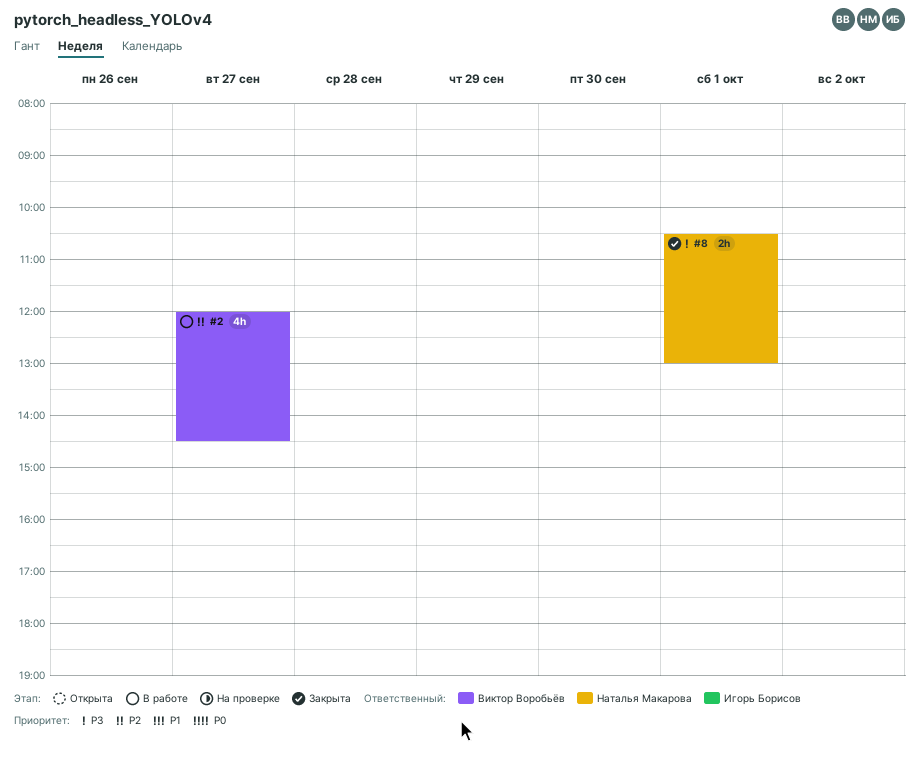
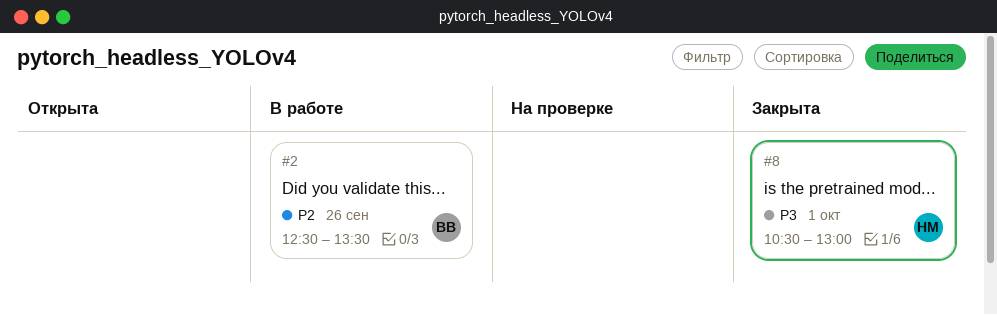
#2, day: Sep 27 -> Sep 26
#2, begins: 12:00 -> 12:30
#2, ends: 14:30 -> 13:30

